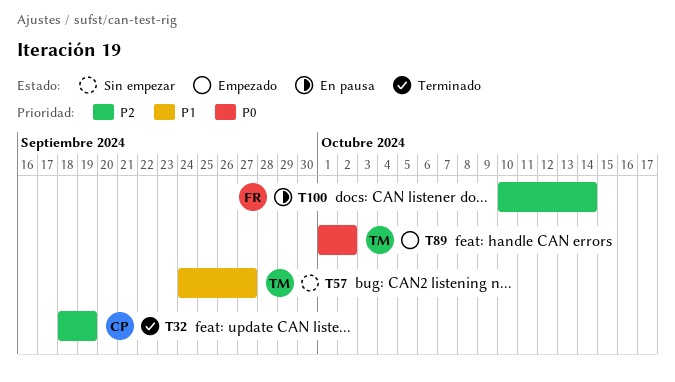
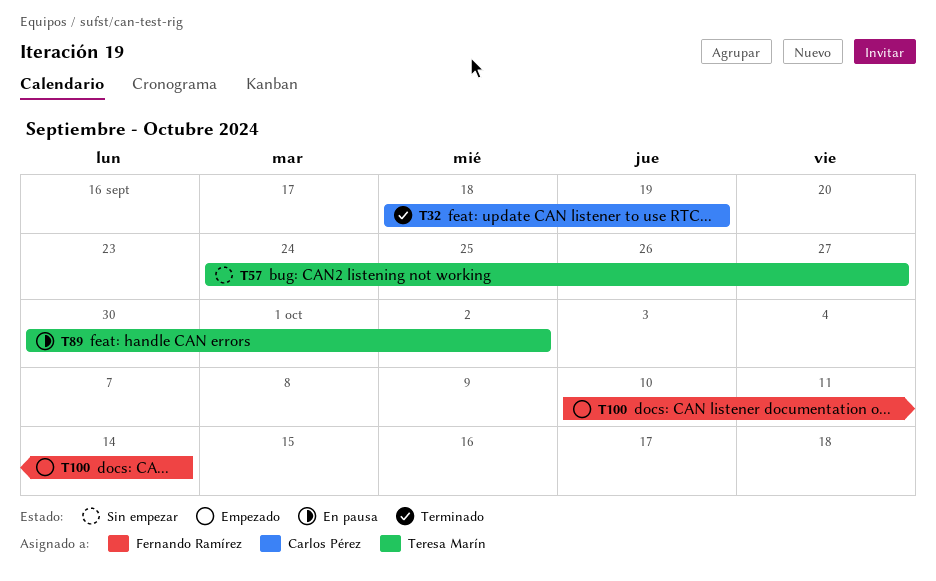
T89, status: Empezado -> En pausa
T89, start: Oct 1 -> Sep 30
T100, status: En pausa -> Empezado

